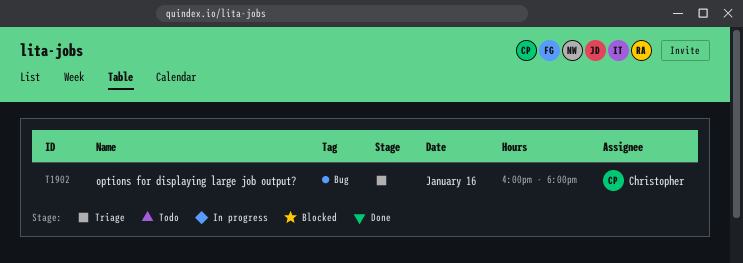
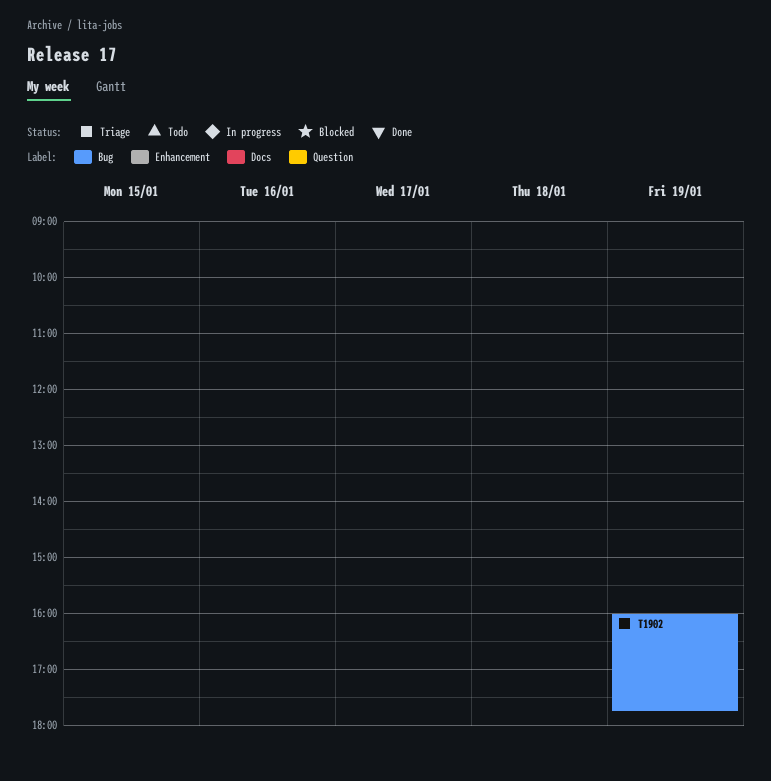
T1902, day: Jan 16 -> Jan 19
T1902, ends: 18:00 -> 17:45

